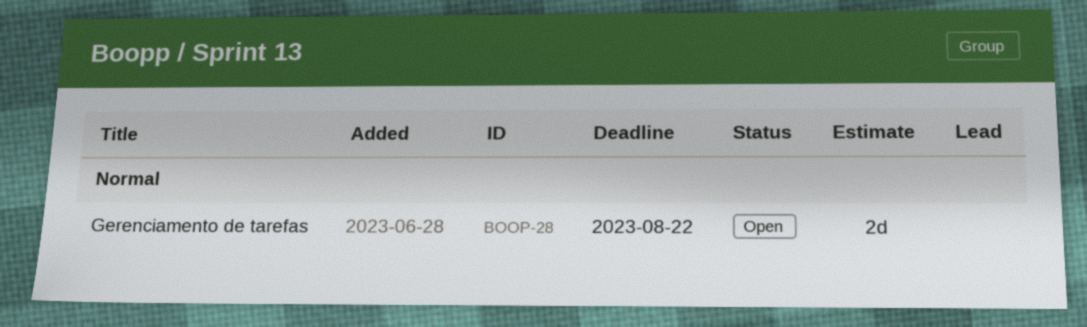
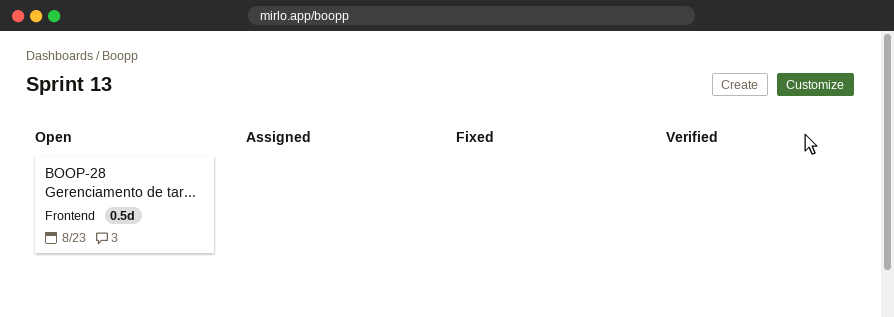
BOOP-28, estimate: 2d -> 0.5d
BOOP-28, due: Aug 22 -> Aug 23

